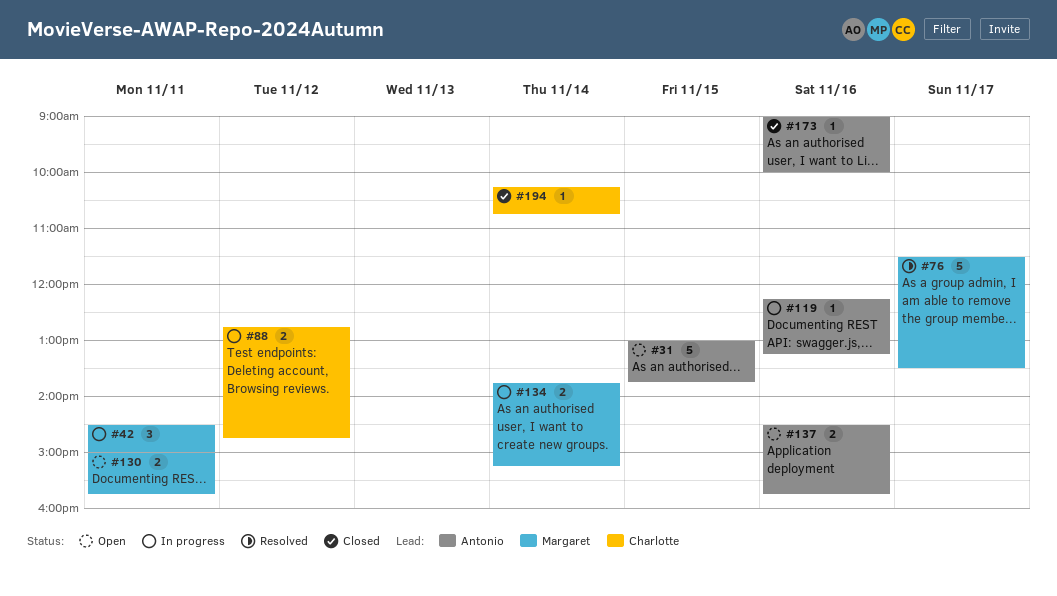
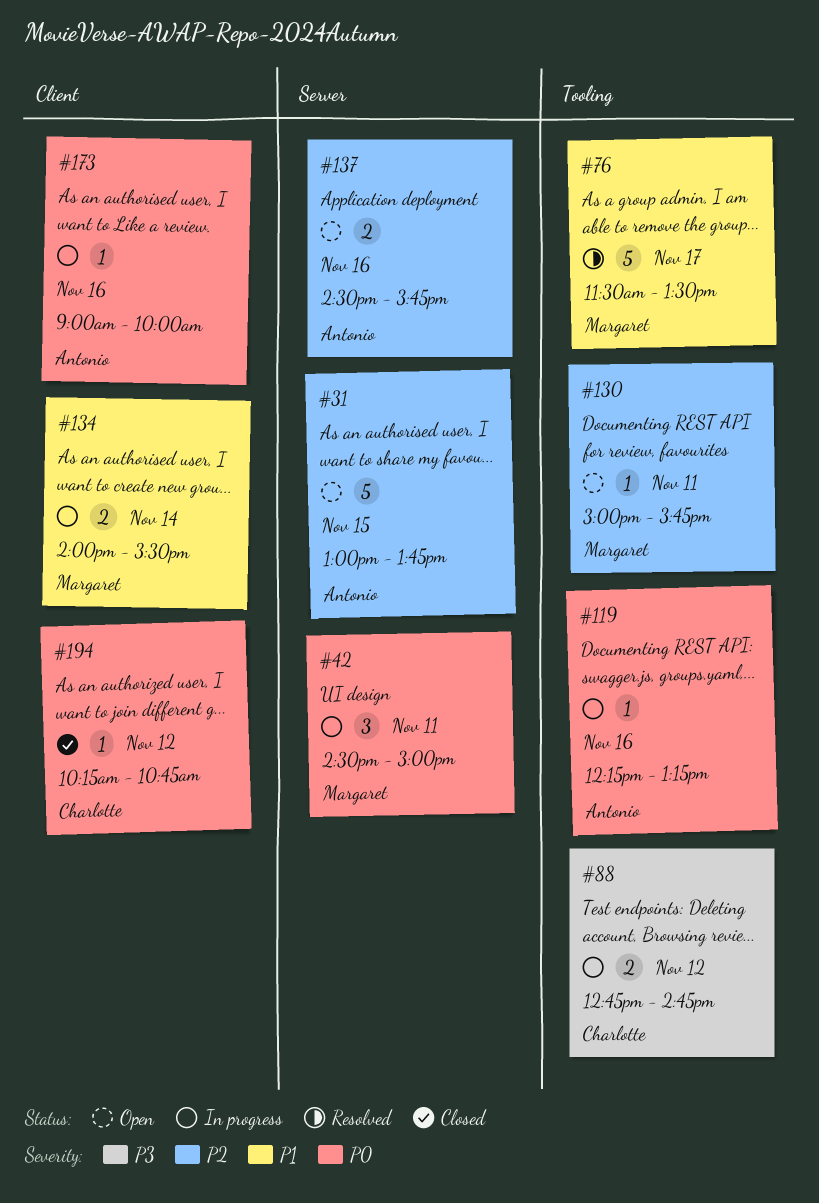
#130, estimate: 2 -> 1
#134, begins: 13:45 -> 14:00
#134, ends: 15:15 -> 15:30
#173, status: Closed -> In progress
#194, day: Nov 14 -> Nov 12

